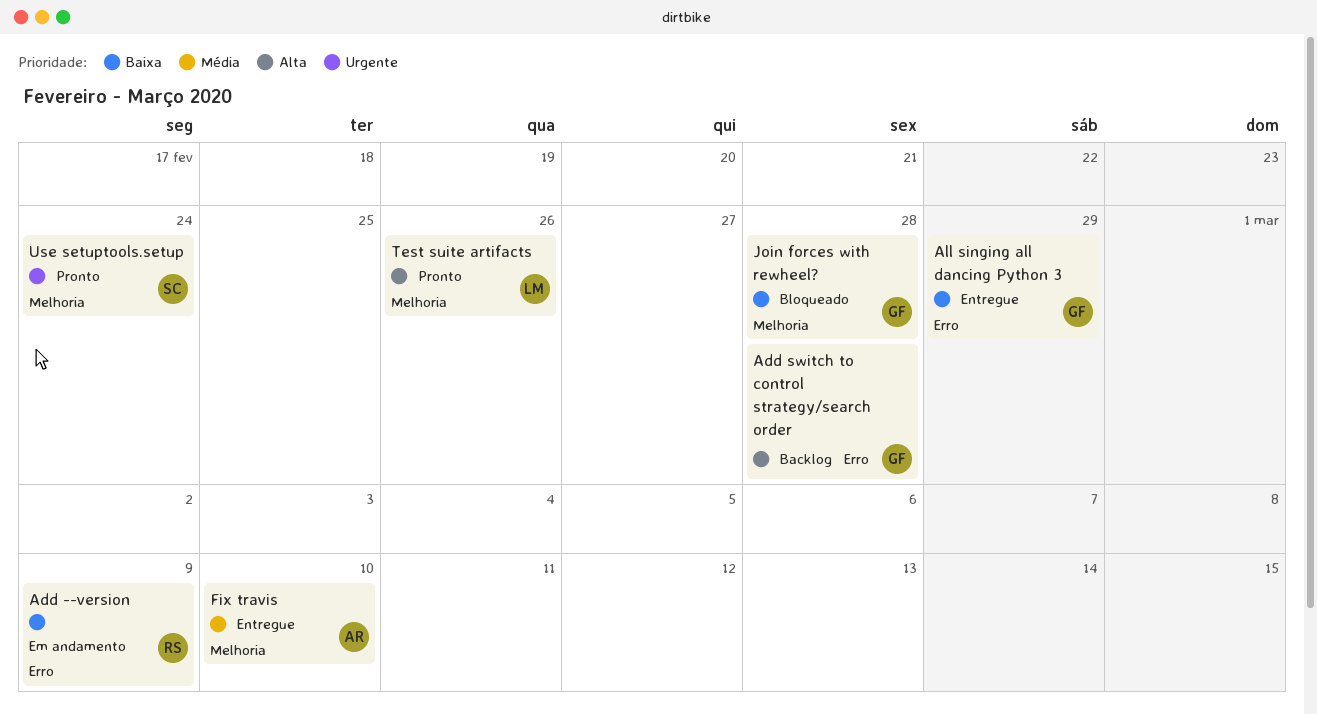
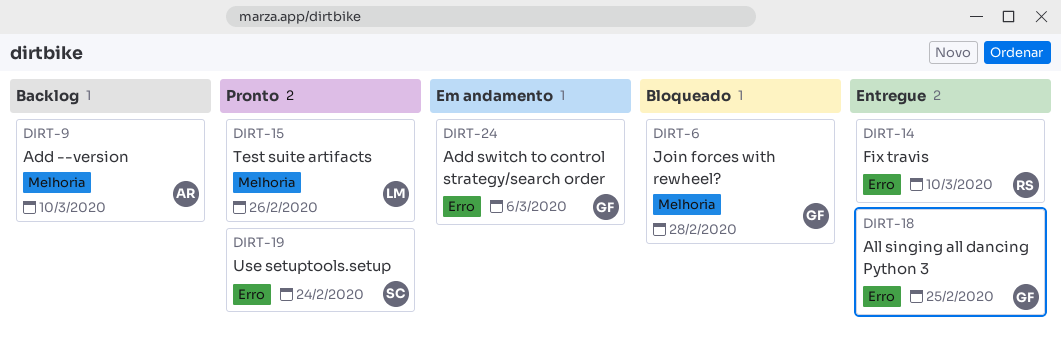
Add --version, status: Em andamento -> Backlog
Add --version, owner: RS -> AR
Add --version, label: Erro -> Melhoria
Add --version, due: Mar 9 -> Mar 10
Add switch to control strategy/search order, status: Backlog -> Em andamento
Add switch to control strategy/search order, due: Feb 28 -> Mar 6
All singing all dancing Python 3, due: Feb 29 -> Feb 25
Fix travis, owner: AR -> RS
Fix travis, label: Melhoria -> Erro
Use setuptools.setup, label: Melhoria -> Erro

